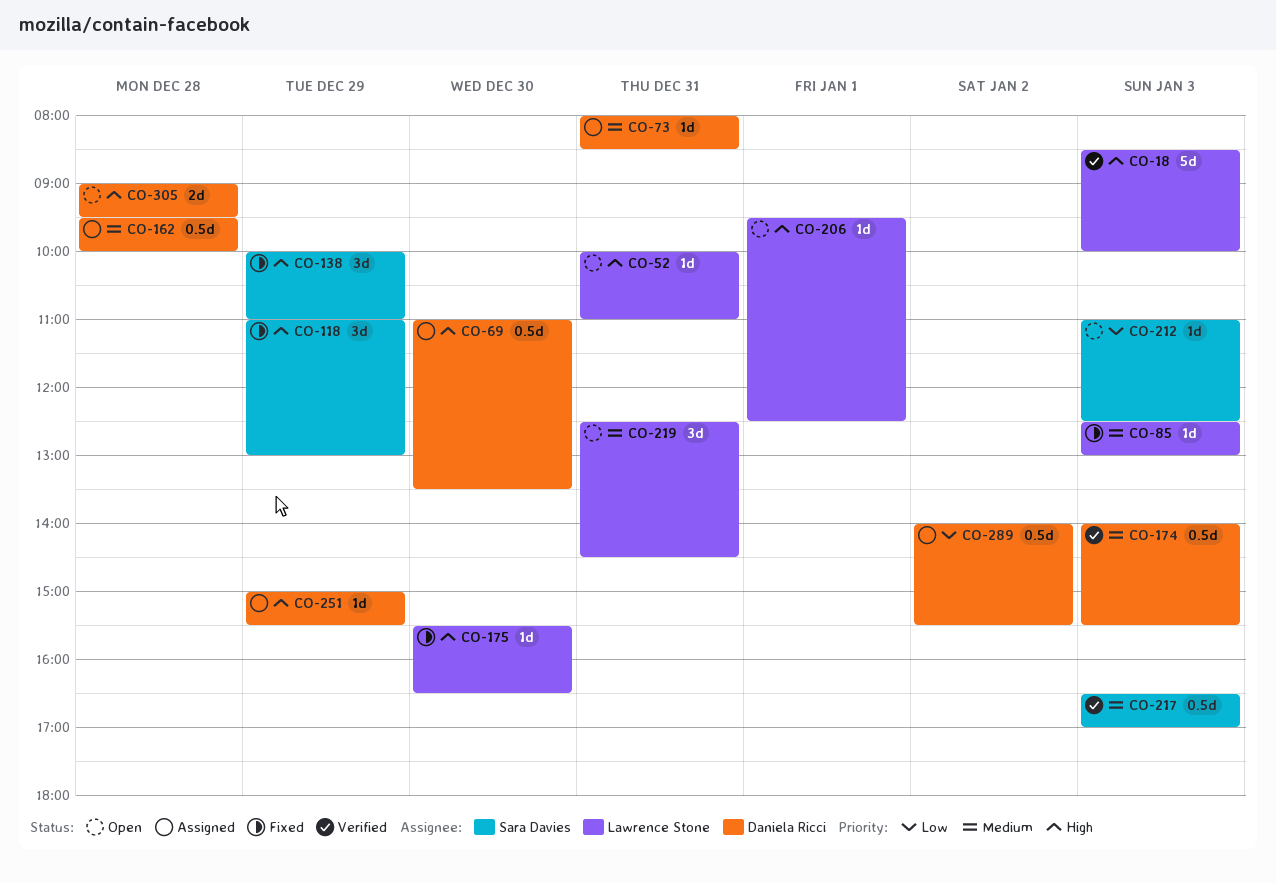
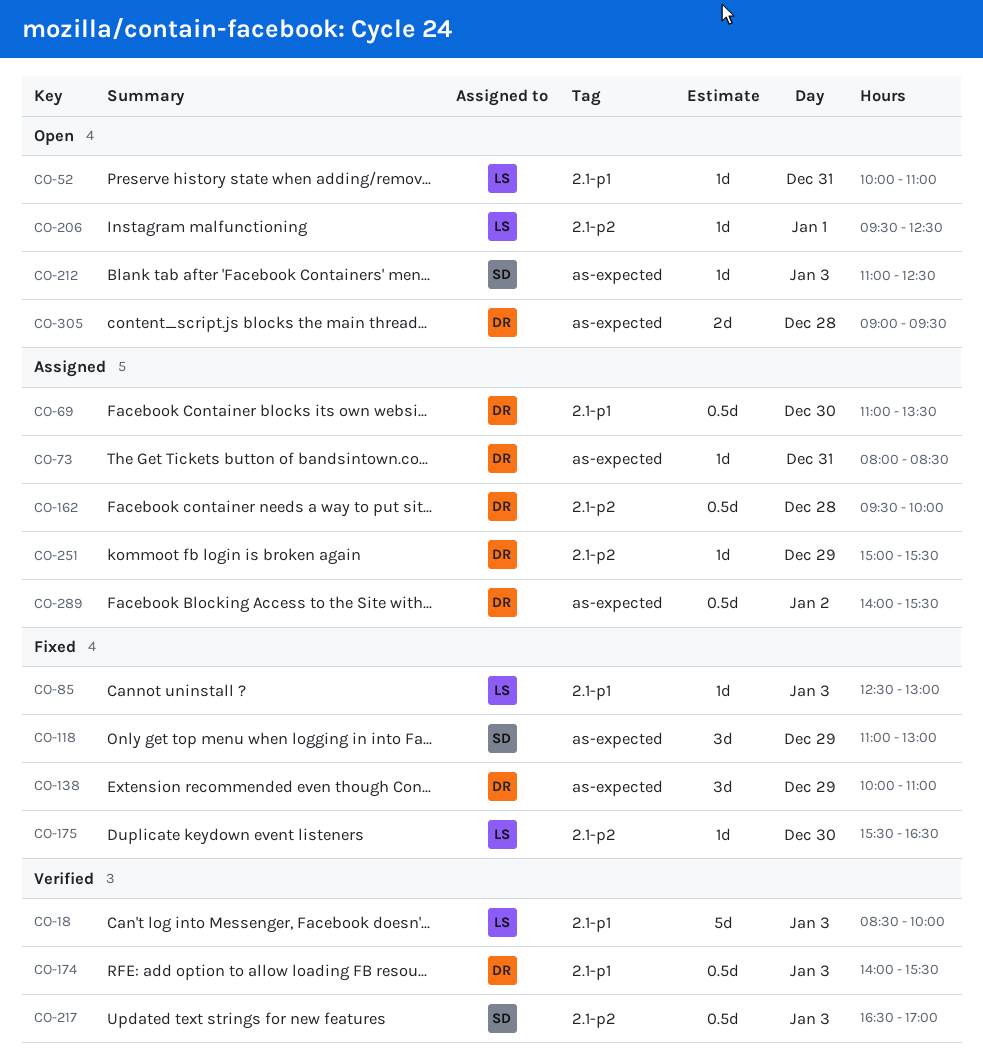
CO-138, owner: Sara Davies -> Daniela Ricci
CO-219: present -> none

